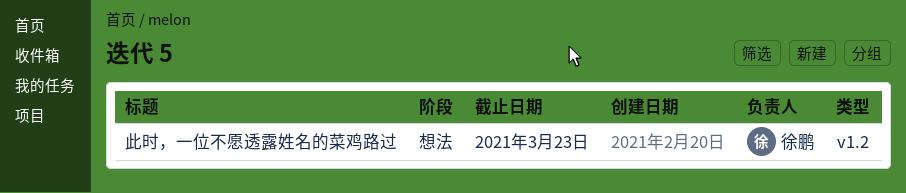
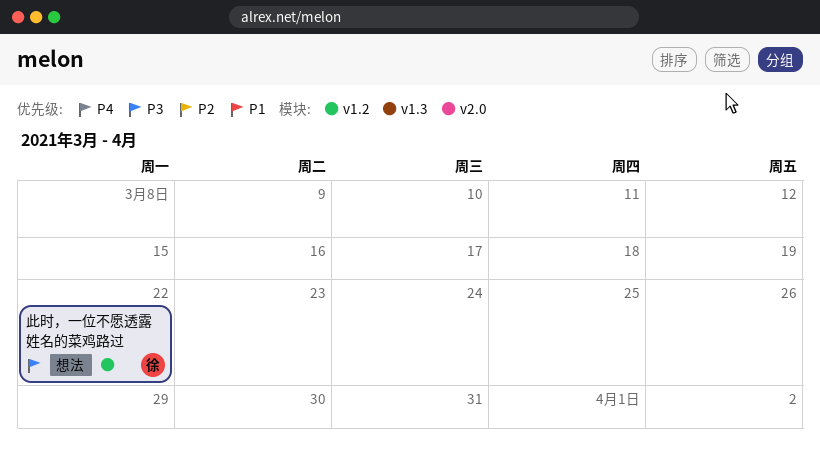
此时，一位不愿透露姓名的菜鸡路过, due: Mar 23 -> Mar 22

